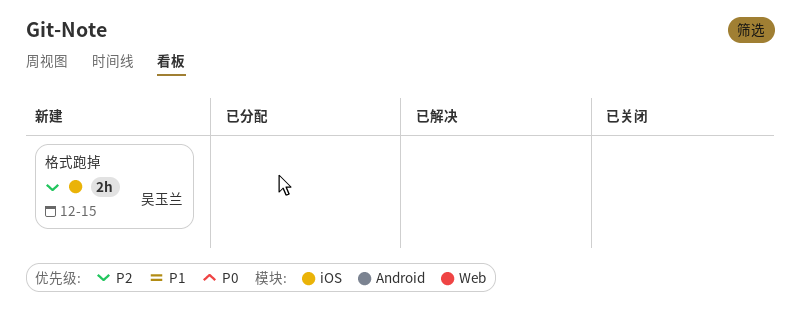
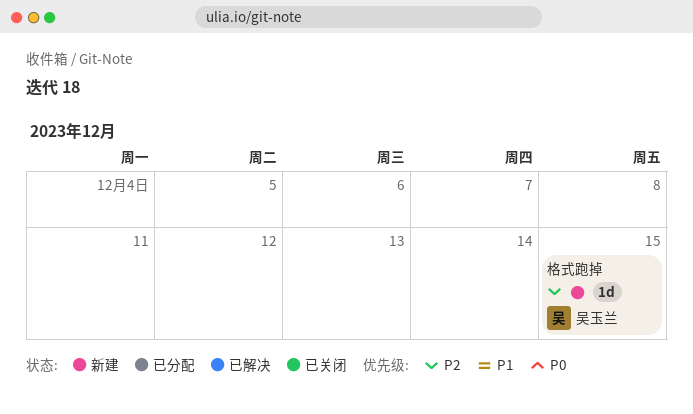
格式跑掉, estimate: 2h -> 1d

